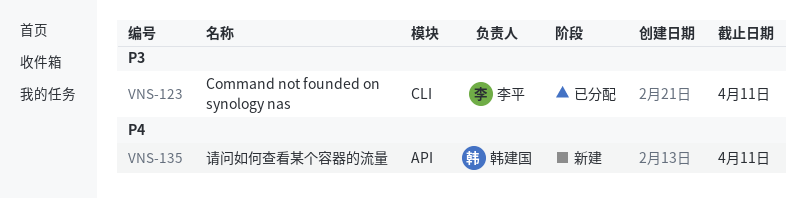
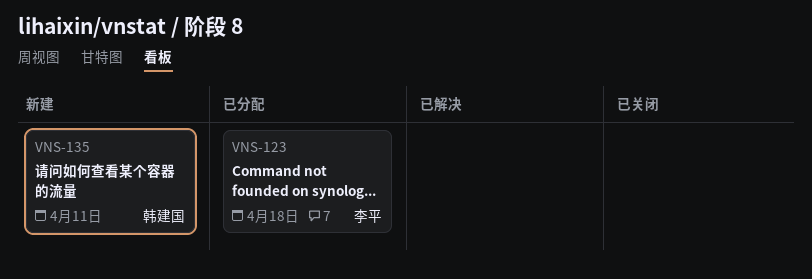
VNS-123, due: Apr 11 -> Apr 18

